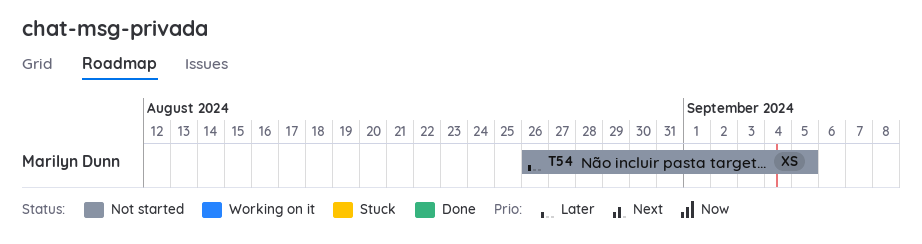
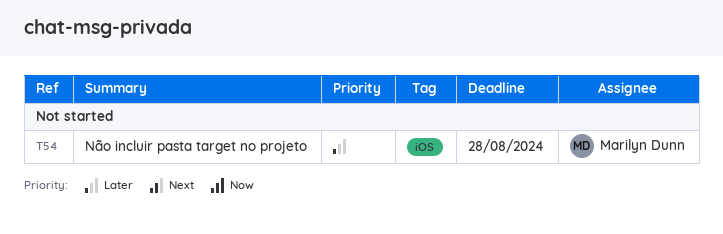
T54, due: Sep 5 -> Aug 28

